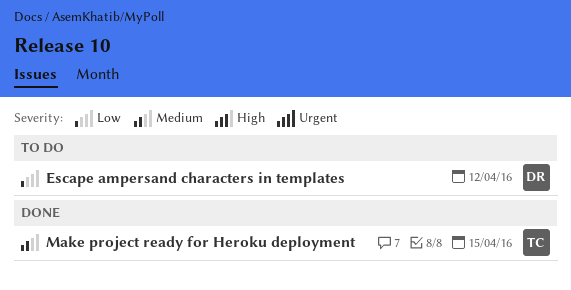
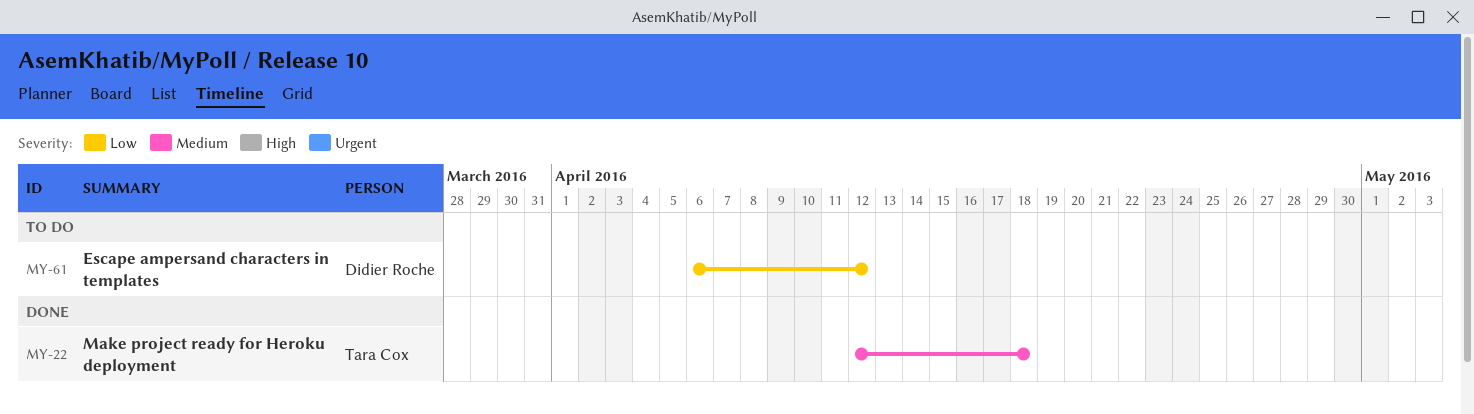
Make project ready for Heroku deployment, due: Apr 15 -> Apr 18

